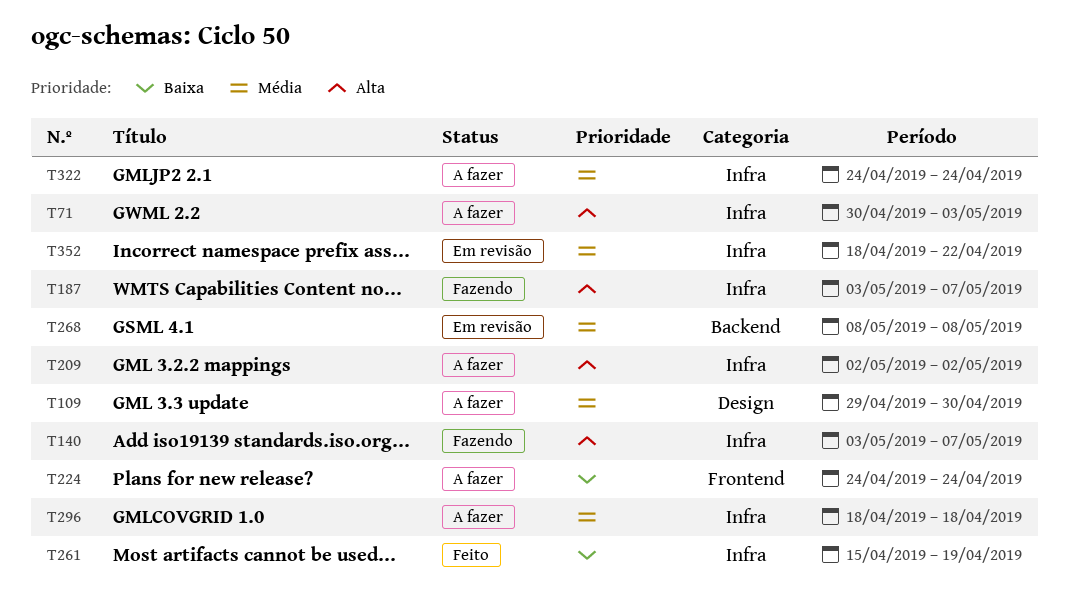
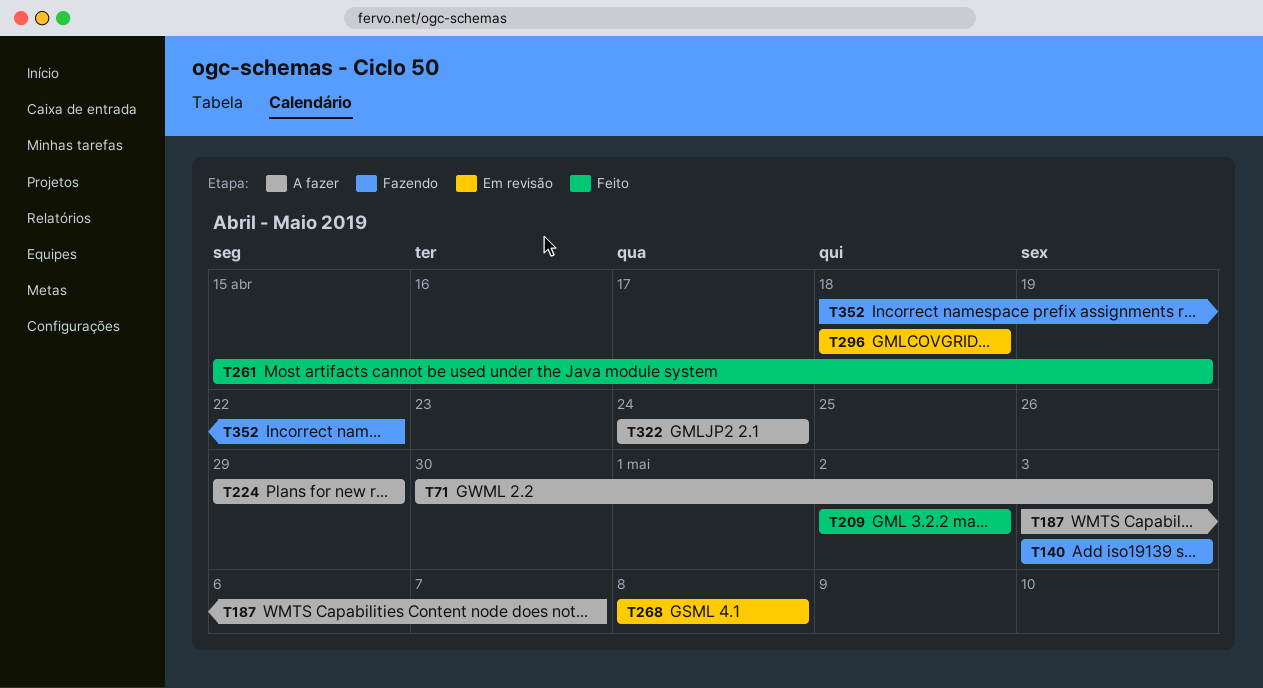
T109: present -> none
T140, due: May 7 -> May 3
T187, status: Fazendo -> A fazer
T209, status: A fazer -> Feito
T224, start: Apr 24 -> Apr 29
T224, due: Apr 24 -> Apr 29
T296, status: A fazer -> Em revisão
T352, status: Em revisão -> Fazendo

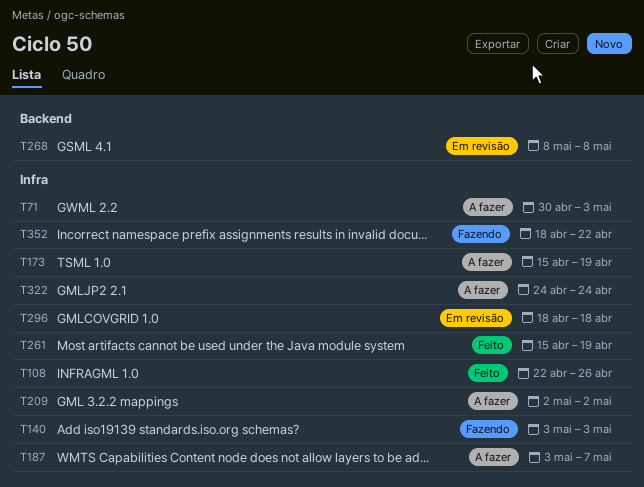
T108: none -> present
T173: none -> present
T209, status: Feito -> A fazer
T224: present -> none

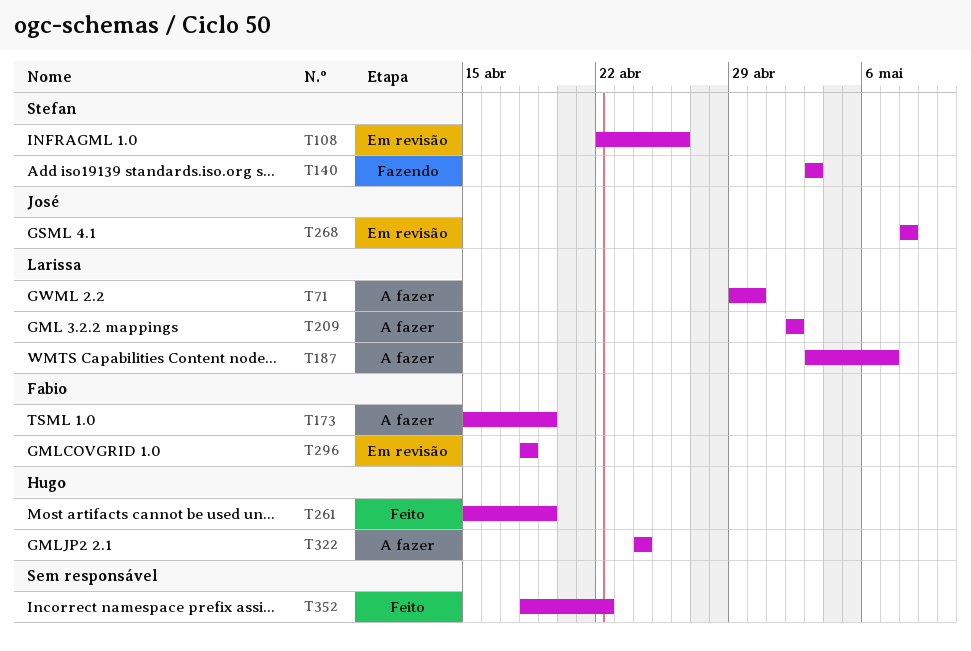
T71, start: Apr 30 -> Apr 29
T71, due: May 3 -> Apr 30
T108, status: Feito -> Em revisão
T352, status: Fazendo -> Feito

